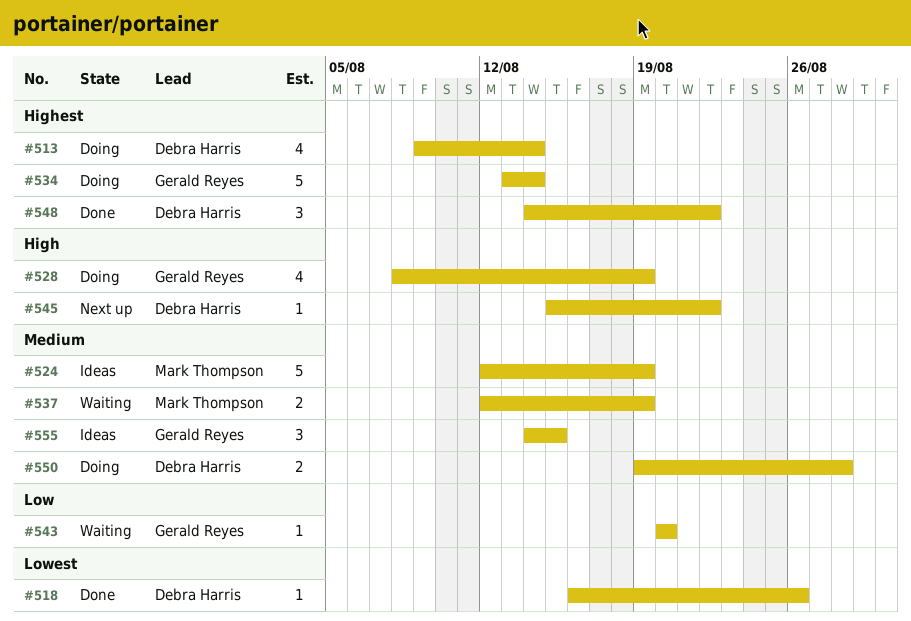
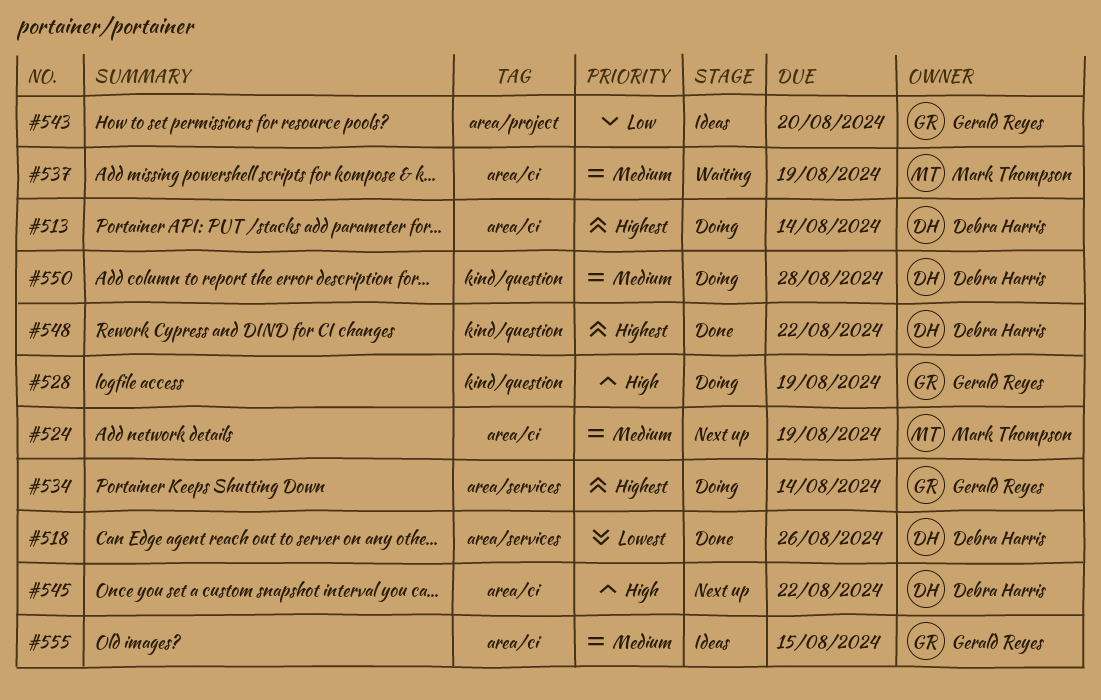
#524, status: Ideas -> Next up
#543, status: Waiting -> Ideas

